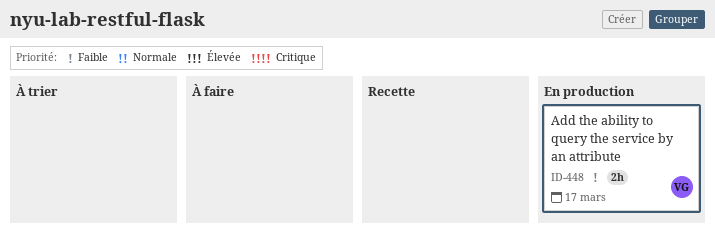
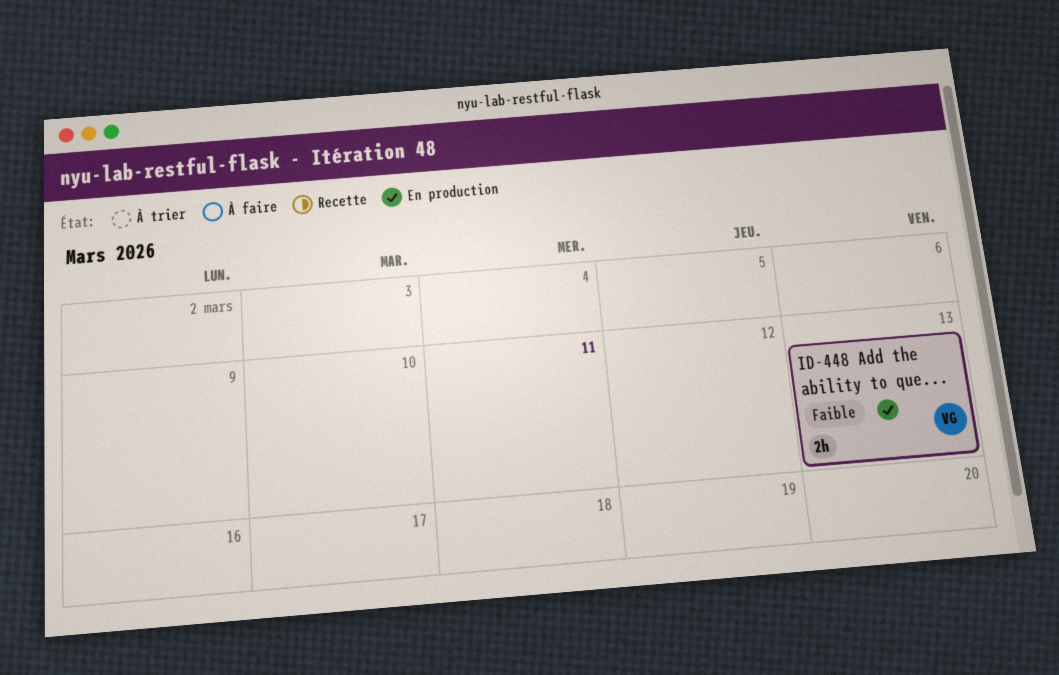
ID-448, due: Mar 17 -> Mar 13

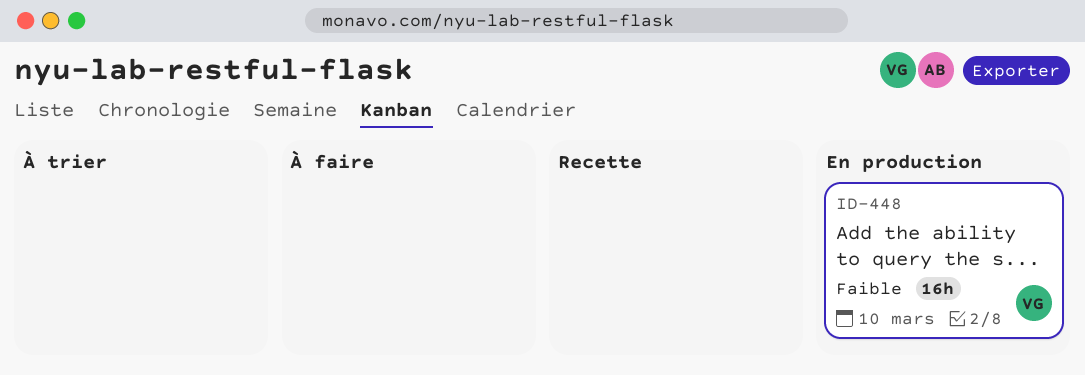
ID-448, estimate: 2h -> 16h
ID-448, due: Mar 13 -> Mar 10

